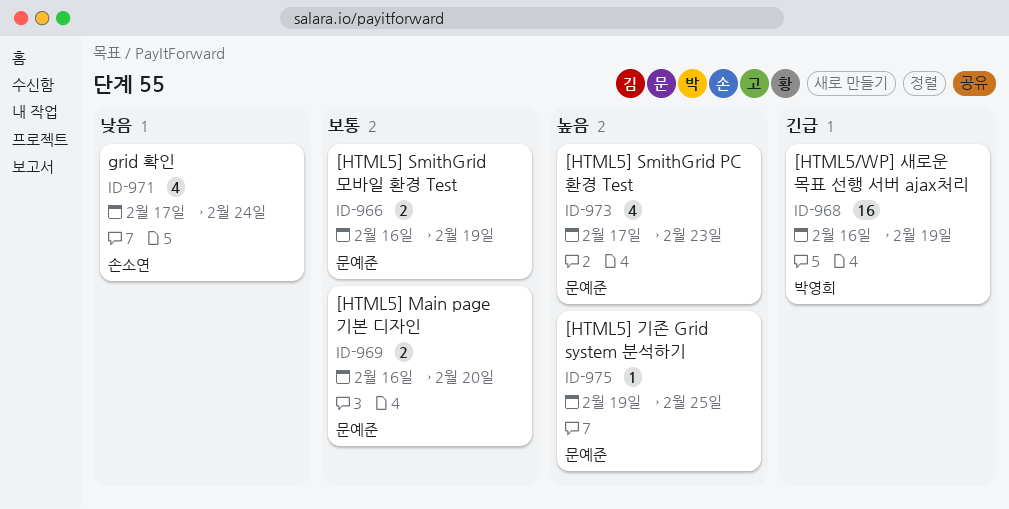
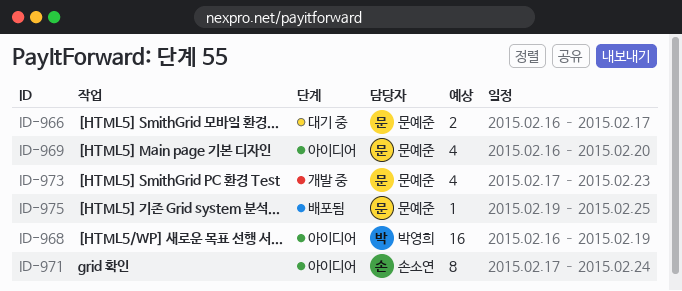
ID-966, due: Feb 19 -> Feb 17
ID-969, estimate: 2 -> 4
ID-971, estimate: 4 -> 8

